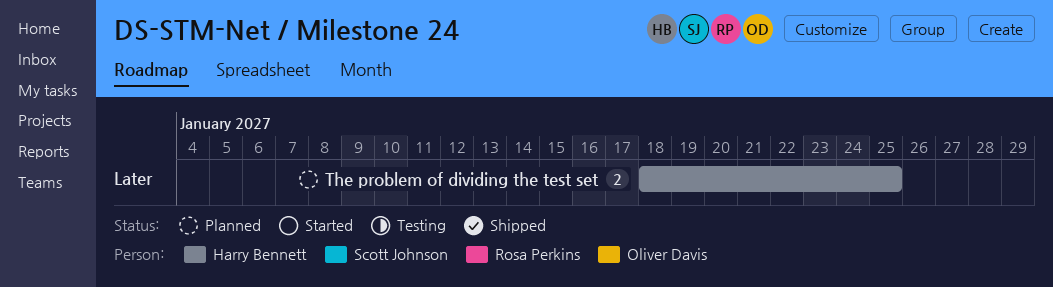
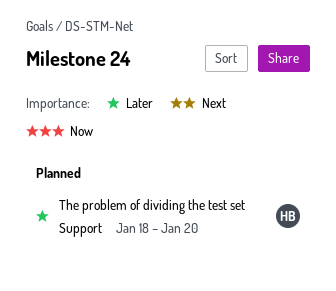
The problem of dividing the test set, due: Jan 25 -> Jan 20

